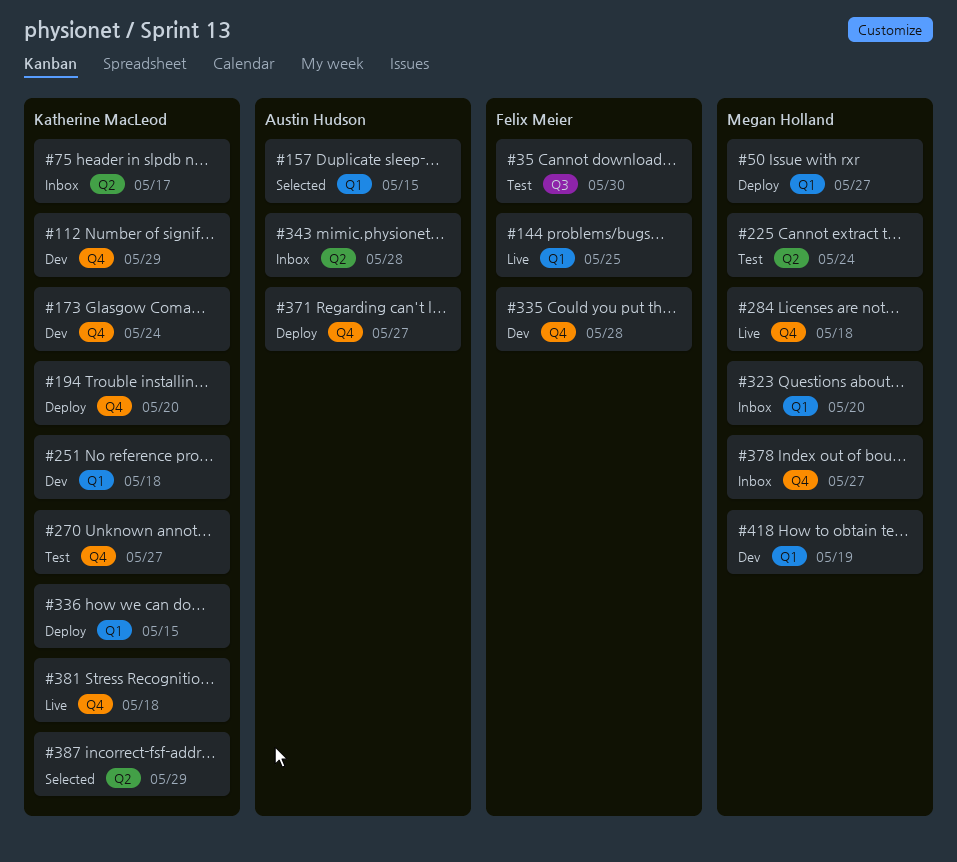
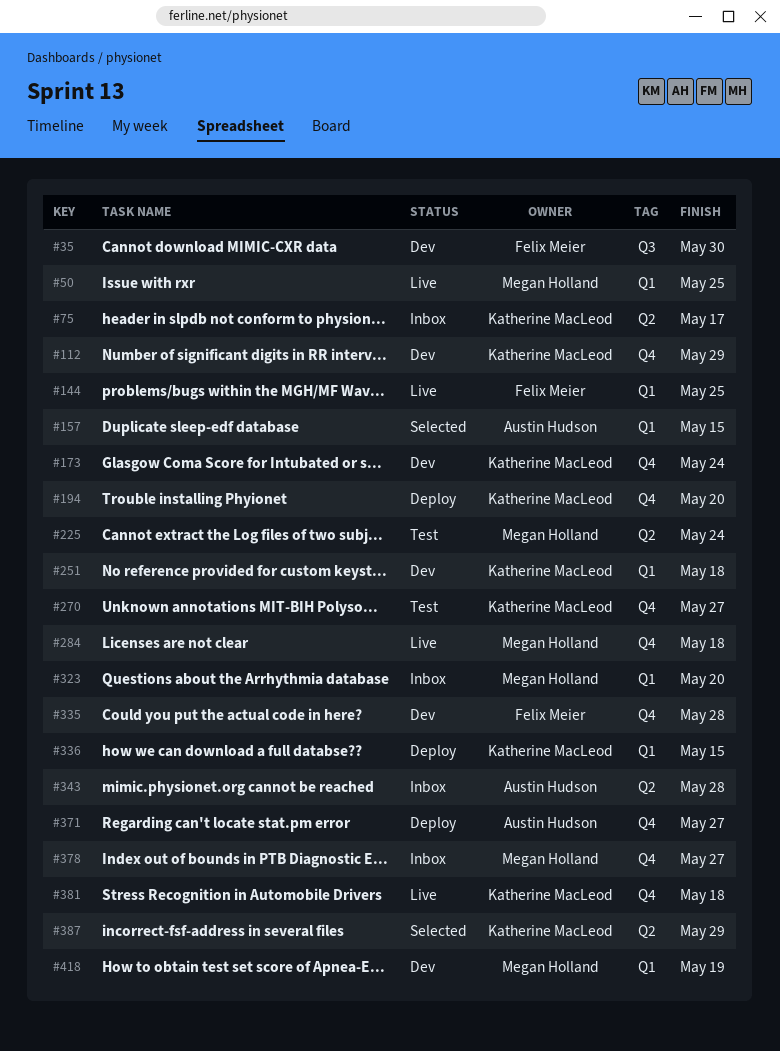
#35, status: Test -> Dev
#50, status: Deploy -> Live
#50, due: May 27 -> May 25

